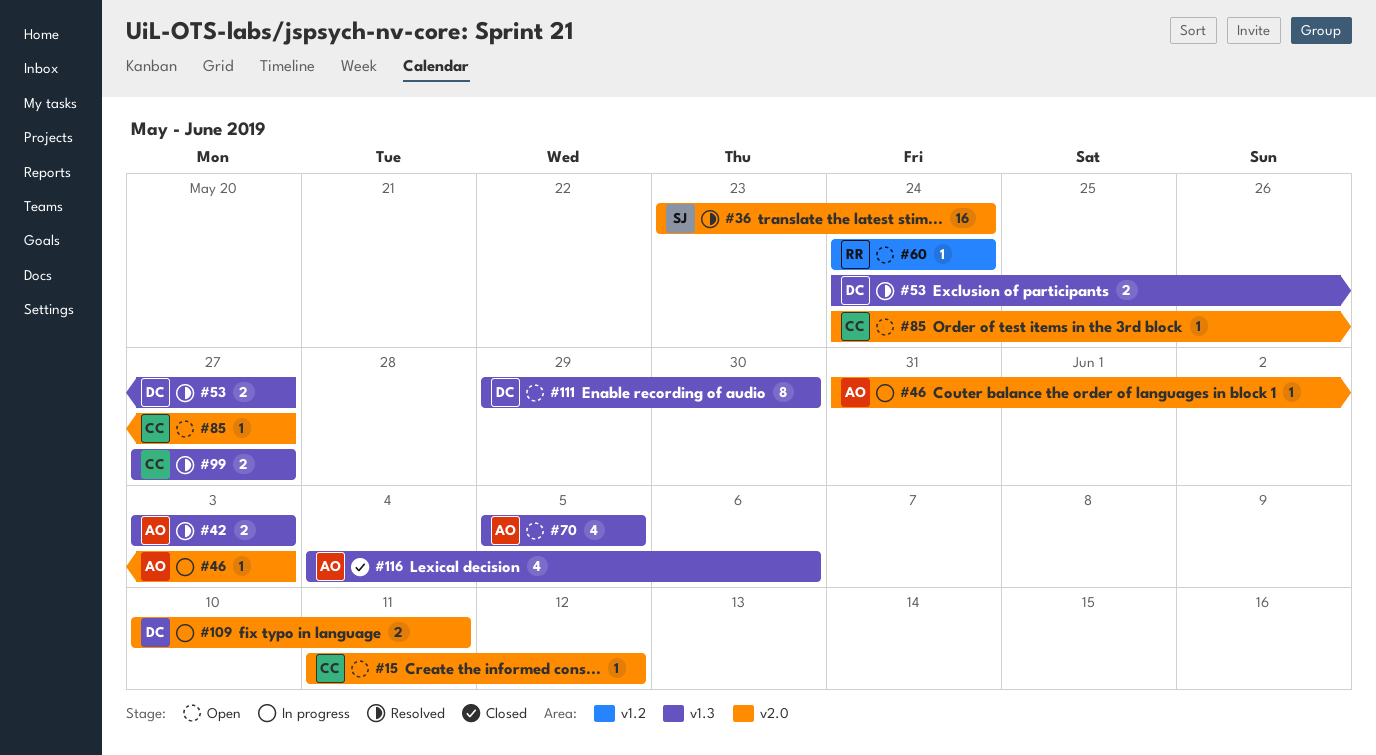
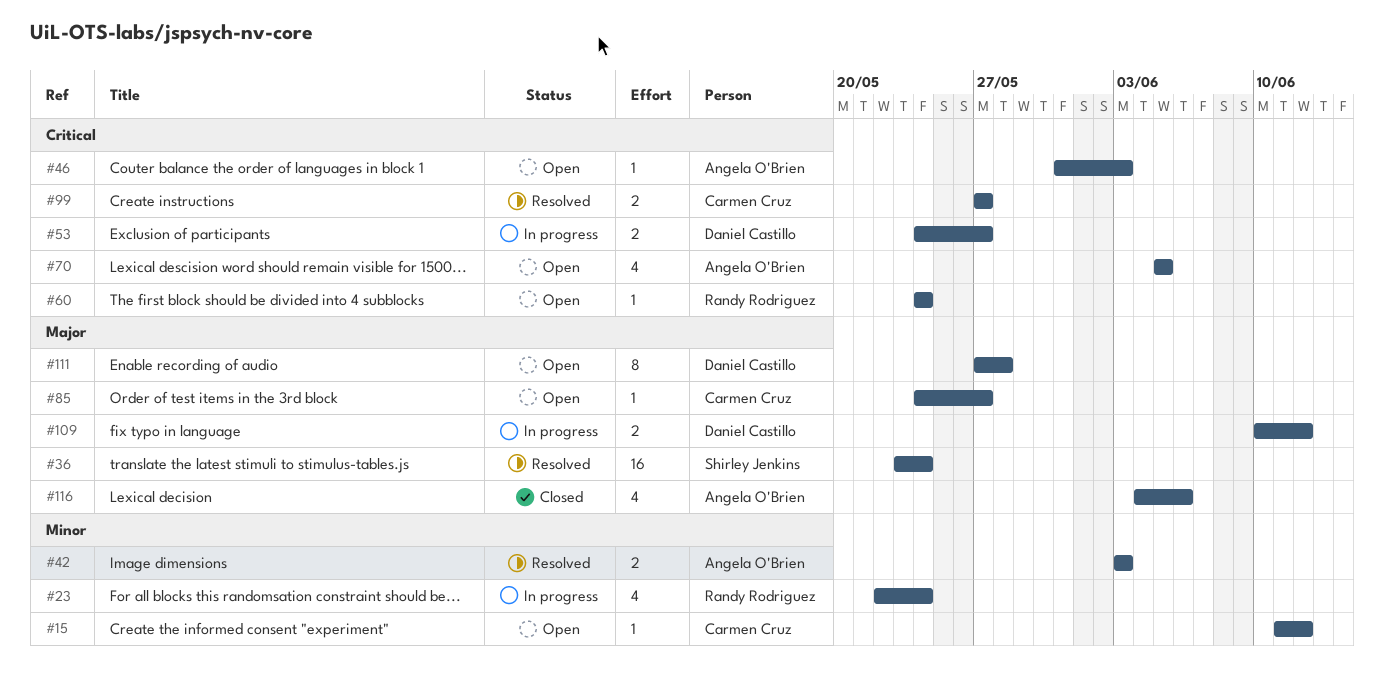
#23: none -> present
#46, status: In progress -> Open
#53, status: Resolved -> In progress
#109, due: Jun 11 -> Jun 12
#111, start: May 29 -> May 27
#111, due: May 30 -> May 28

